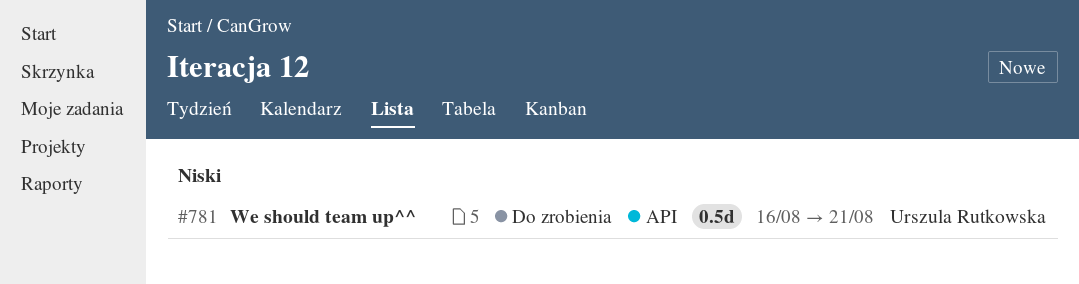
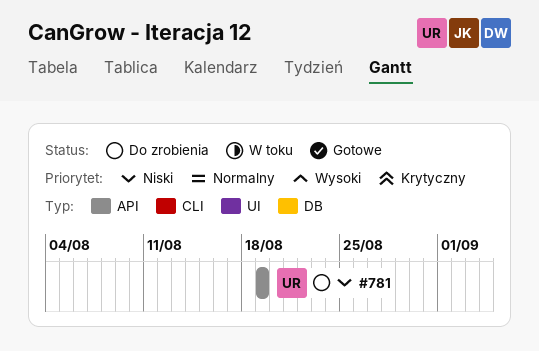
#781, start: Aug 16 -> Aug 19
#781, due: Aug 21 -> Aug 19

